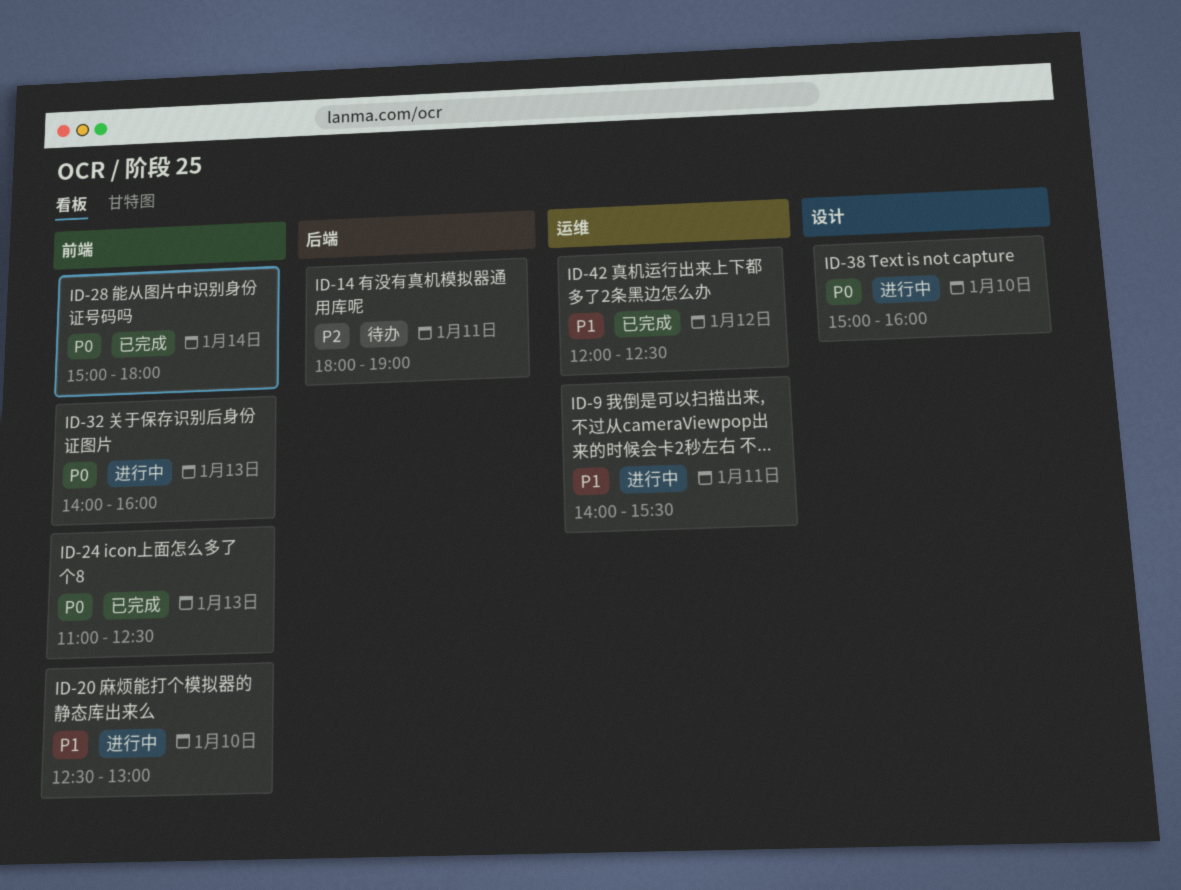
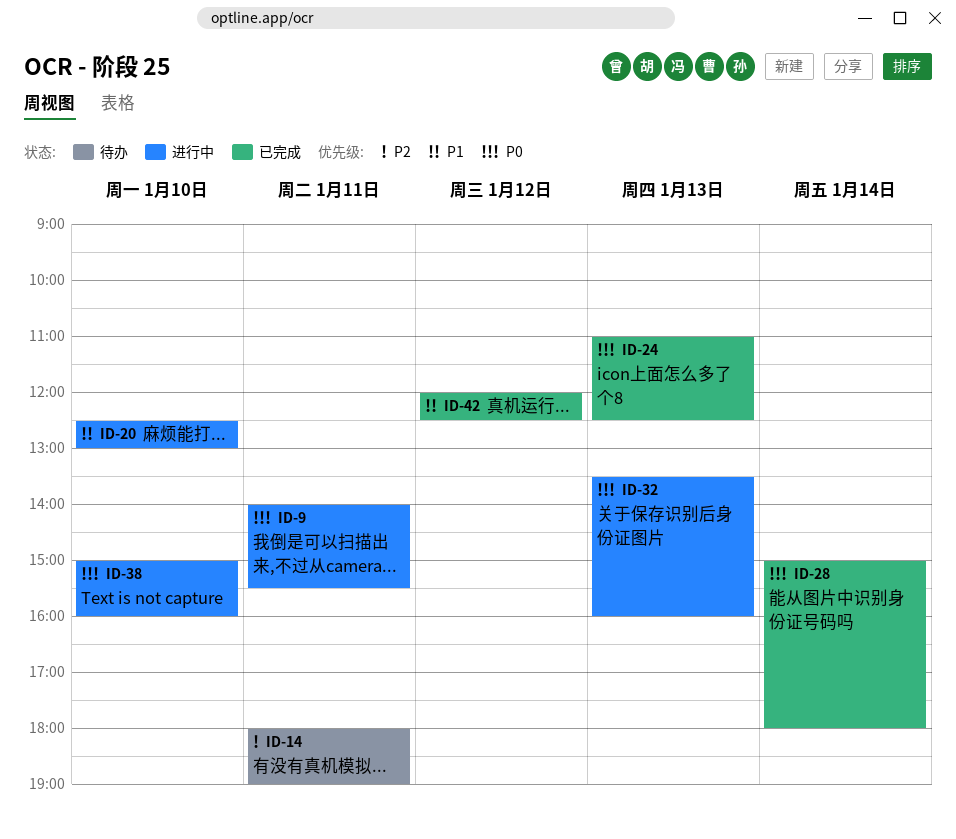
ID-9, priority: P1 -> P0
ID-32, begins: 14:00 -> 13:30

